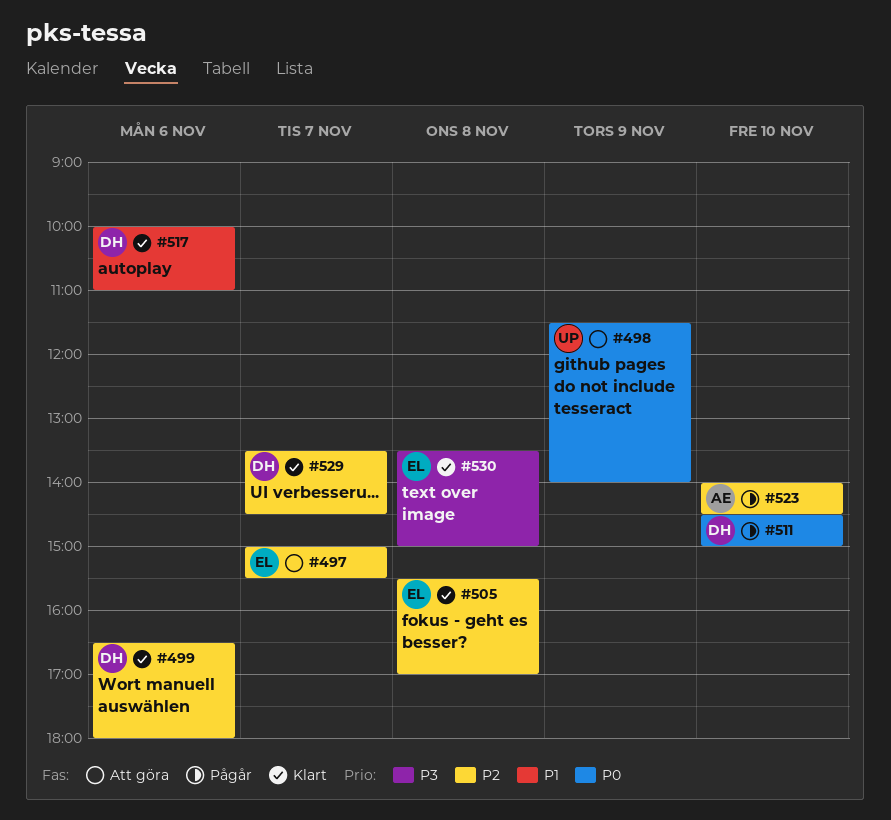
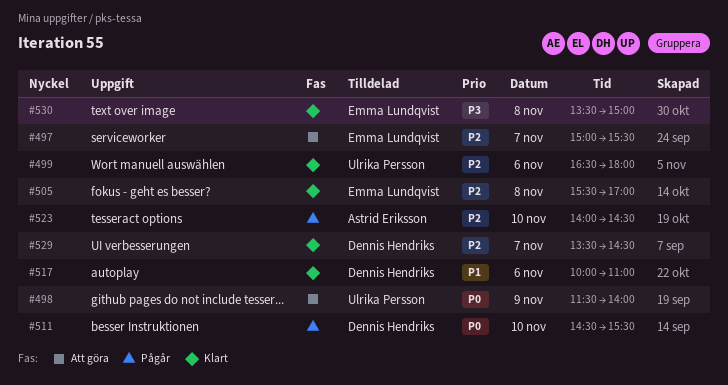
#499, owner: Dennis Hendriks -> Ulrika Persson
#511, ends: 15:00 -> 15:30

